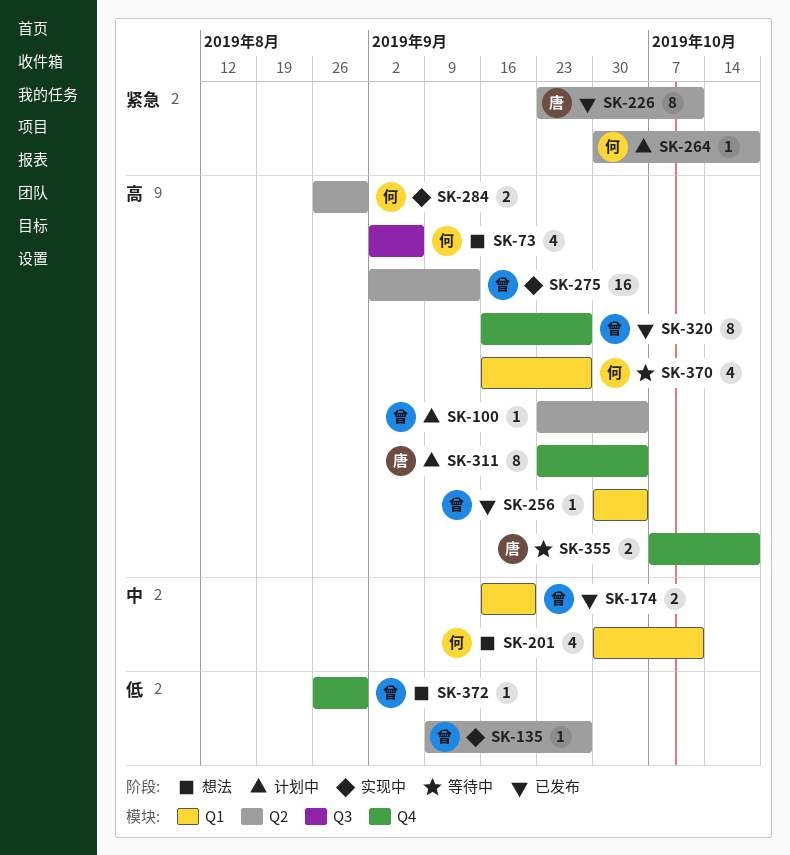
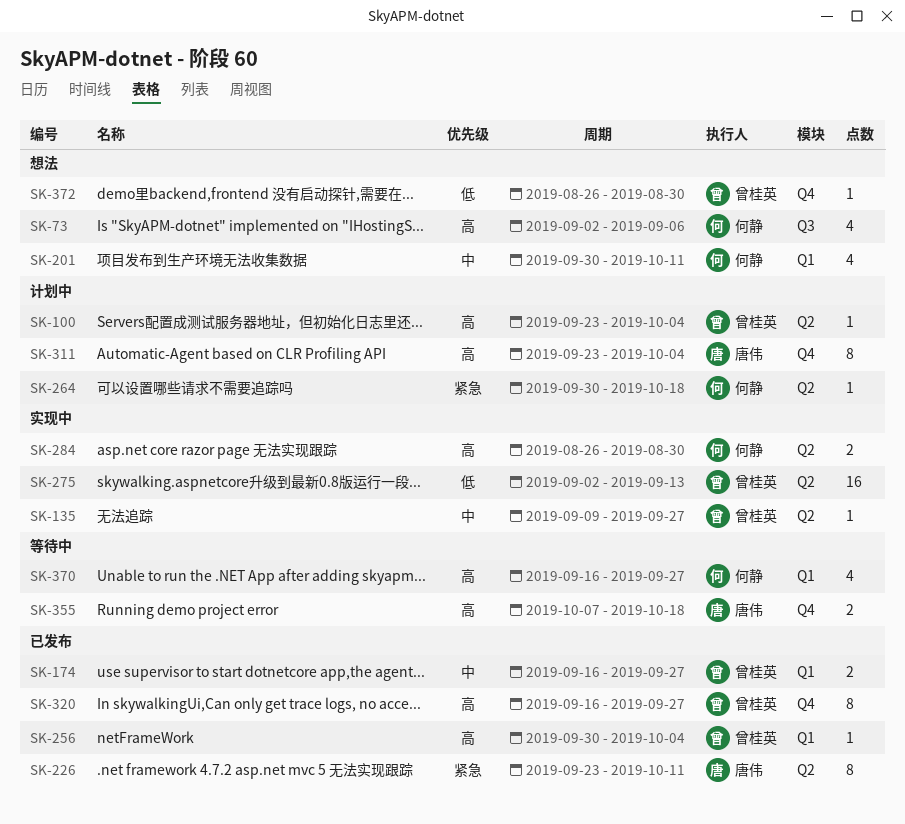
SK-135, priority: 低 -> 中
SK-174, due: Sep 20 -> Sep 27
SK-275, priority: 高 -> 低

